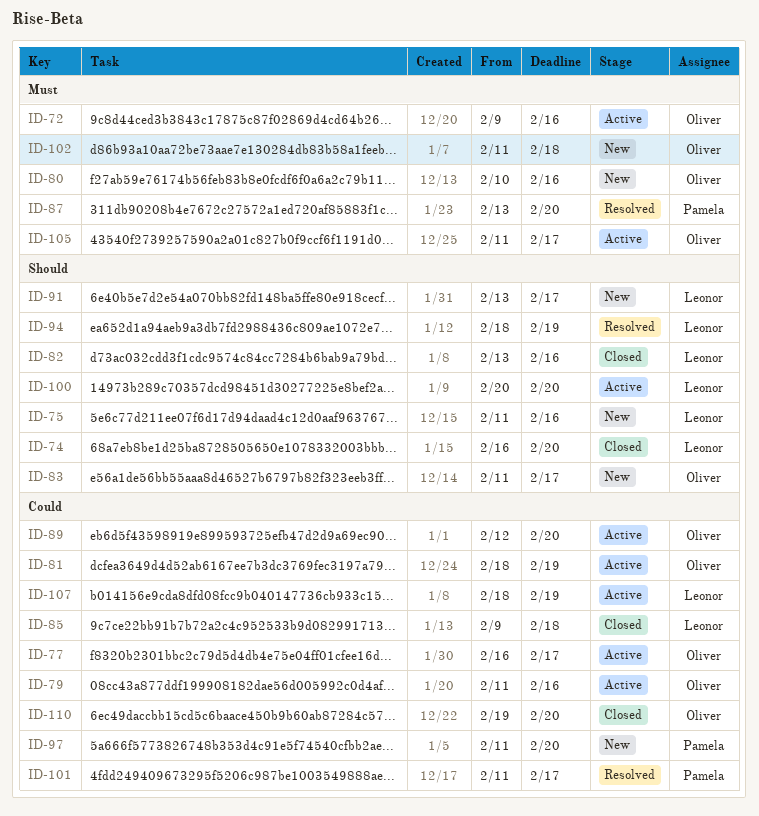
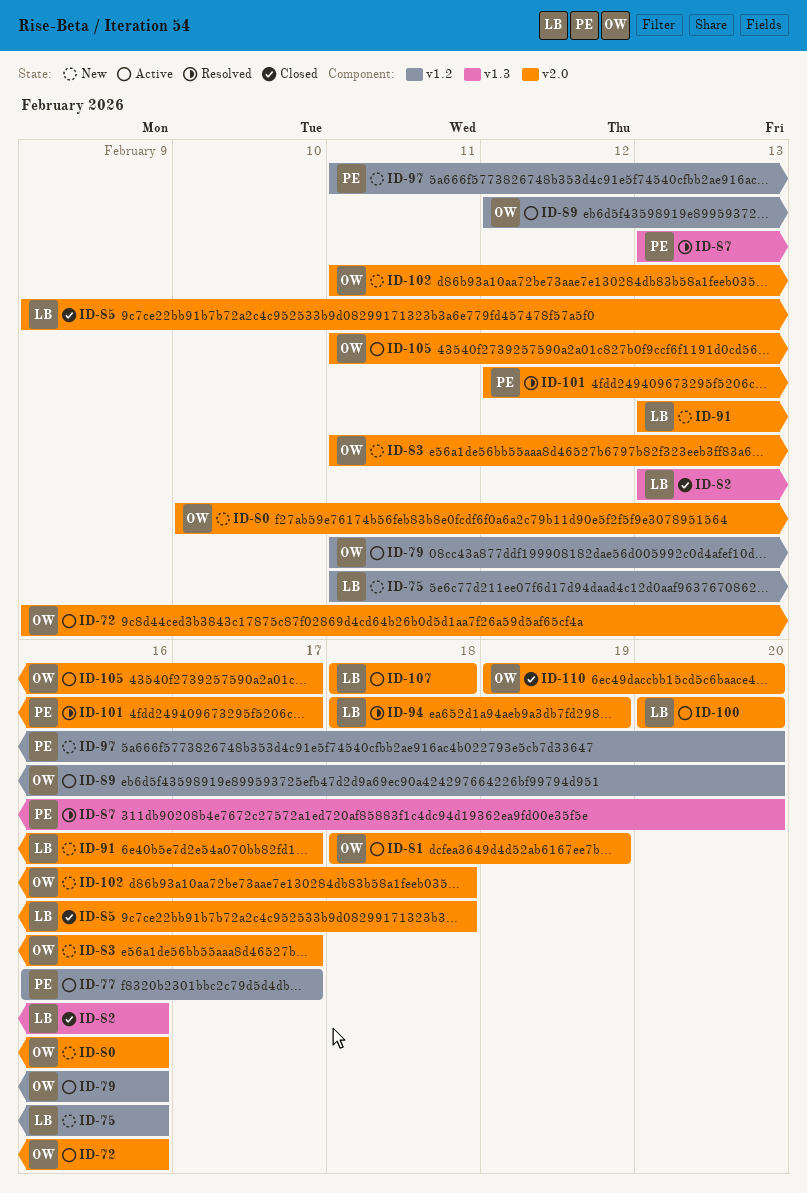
ID-74: present -> none
ID-77, owner: Oliver -> Pamela
ID-101, start: Feb 11 -> Feb 12
ID-107, due: Feb 19 -> Feb 18

